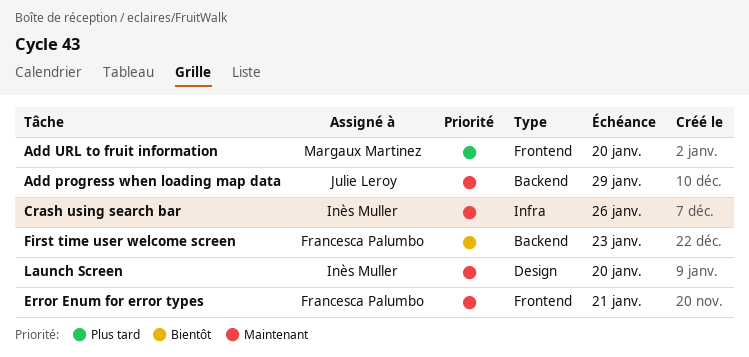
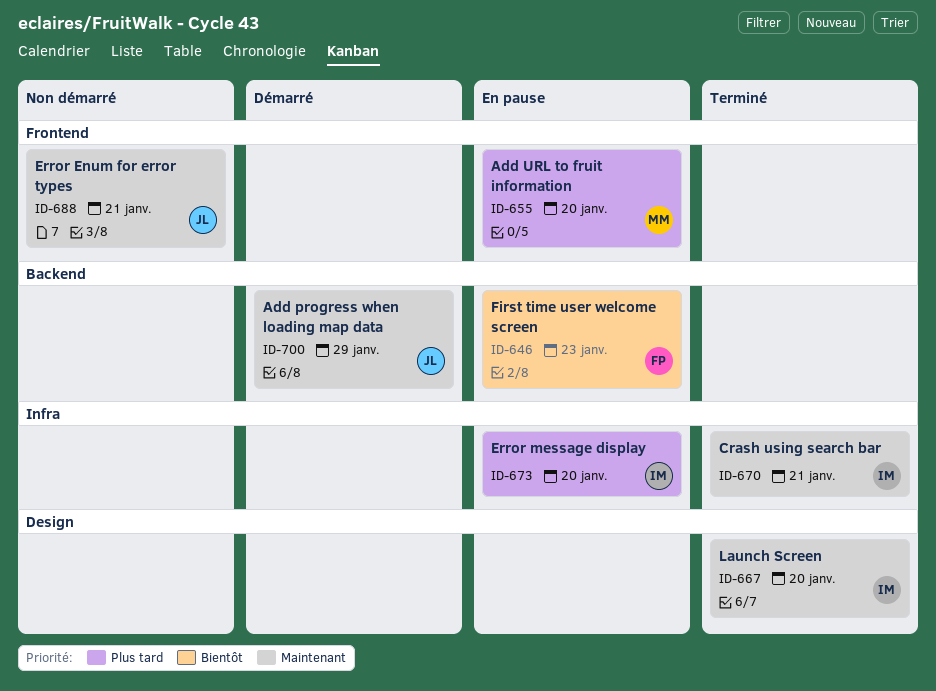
Crash using search bar, due: Jan 26 -> Jan 21
Error Enum for error types, owner: Francesca Palumbo -> Julie Leroy
Error message display: none -> present

